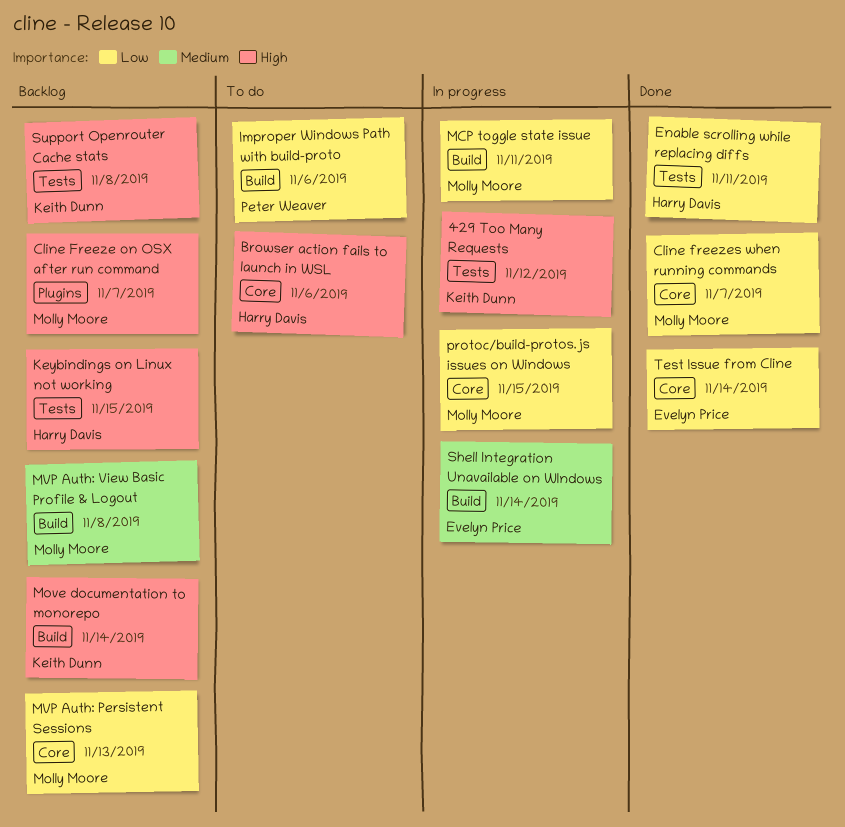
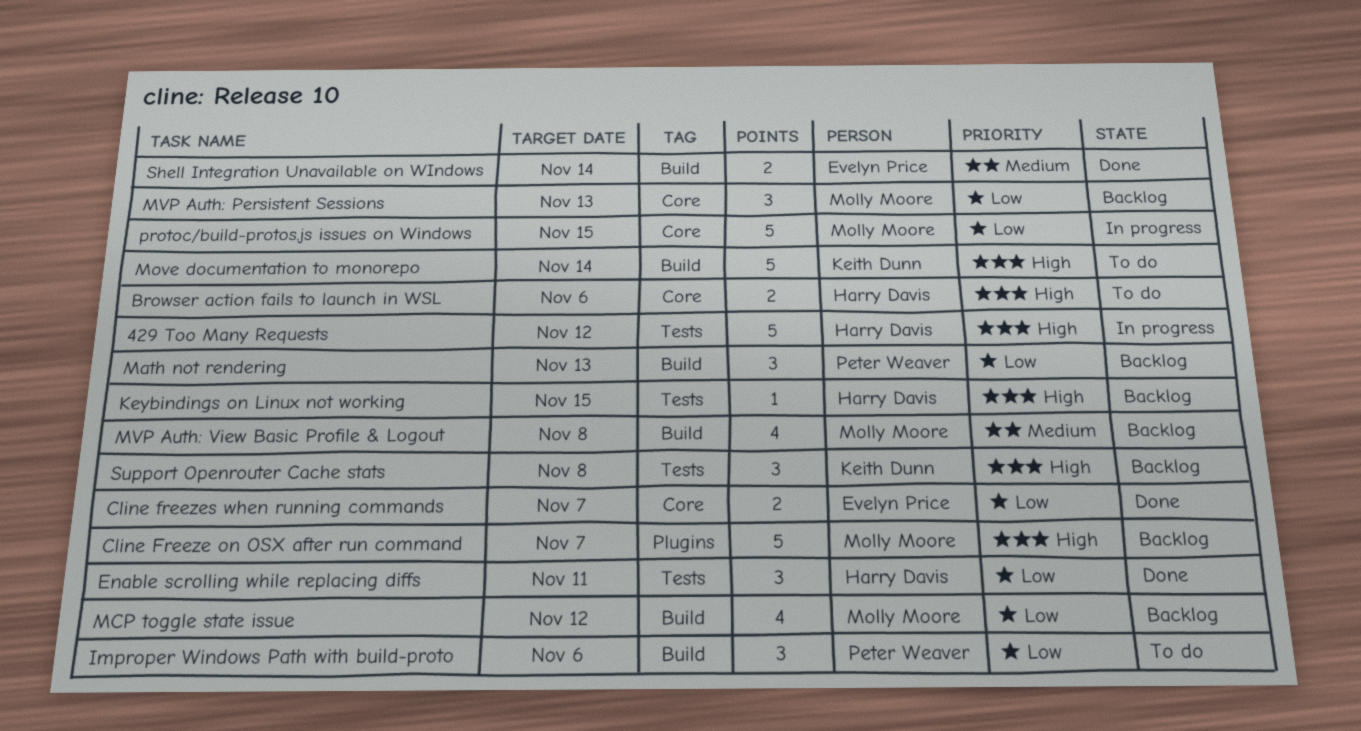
429 Too Many Requests, owner: Keith Dunn -> Harry Davis
Cline freezes when running commands, owner: Molly Moore -> Evelyn Price
Math not rendering: none -> present
MCP toggle state issue, status: In progress -> Backlog
MCP toggle state issue, due: Nov 11 -> Nov 12
Move documentation to monorepo, status: Backlog -> To do
Shell Integration Unavailable on WIndows, status: In progress -> Done
Test Issue from Cline: present -> none

